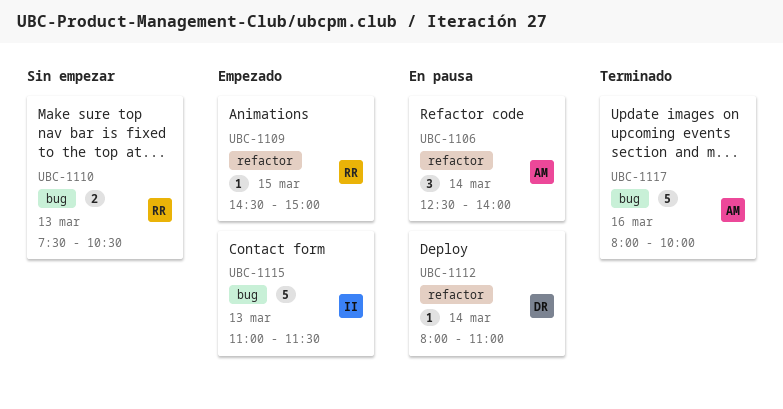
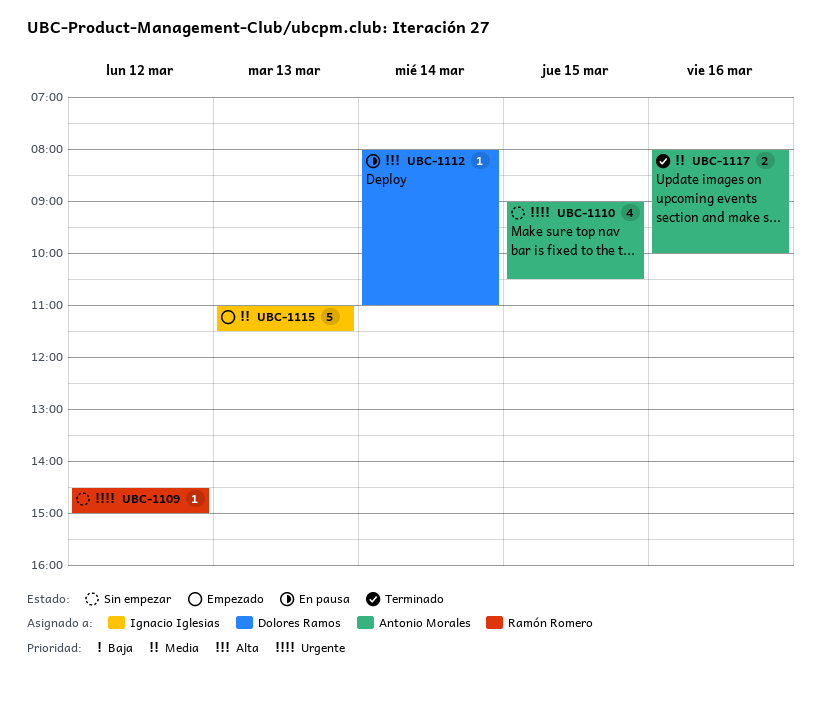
UBC-1106: present -> none
UBC-1109, status: Empezado -> Sin empezar
UBC-1109, day: Mar 15 -> Mar 12
UBC-1110, owner: Ramón Romero -> Antonio Morales
UBC-1110, estimate: 2 -> 4
UBC-1110, day: Mar 13 -> Mar 15
UBC-1110, begins: 07:30 -> 09:00
UBC-1117, estimate: 5 -> 2

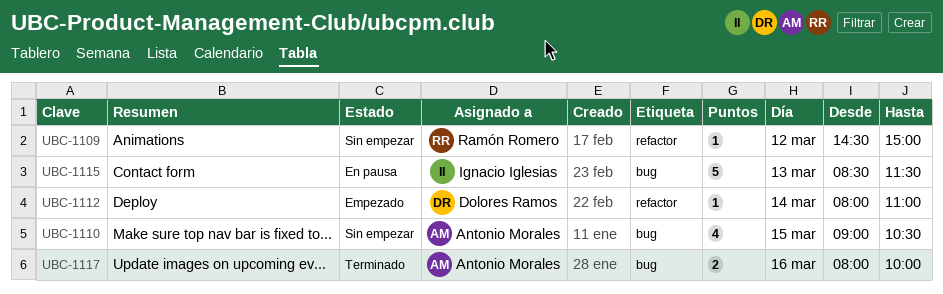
UBC-1112, status: En pausa -> Empezado
UBC-1115, status: Empezado -> En pausa
UBC-1115, begins: 11:00 -> 08:30

